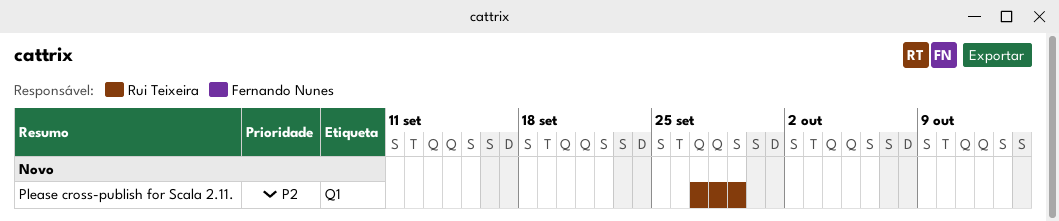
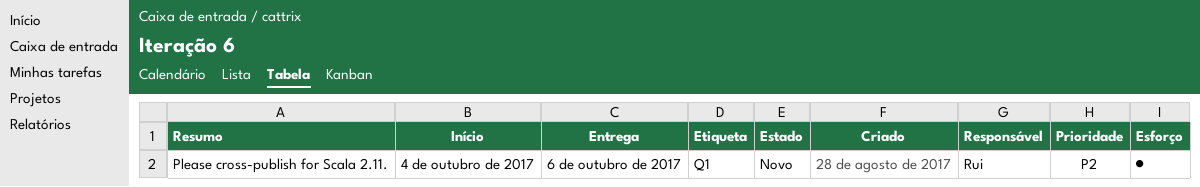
Please cross-publish for Scala 2.11., start: Sep 27 -> Oct 4
Please cross-publish for Scala 2.11., due: Sep 29 -> Oct 6

